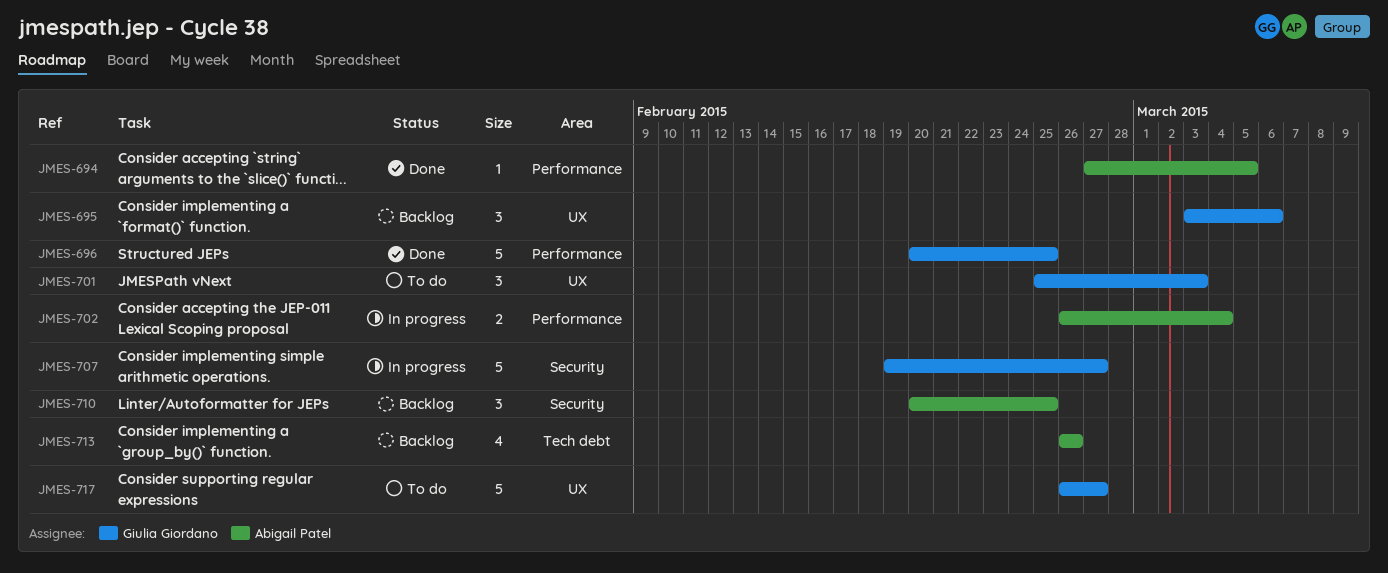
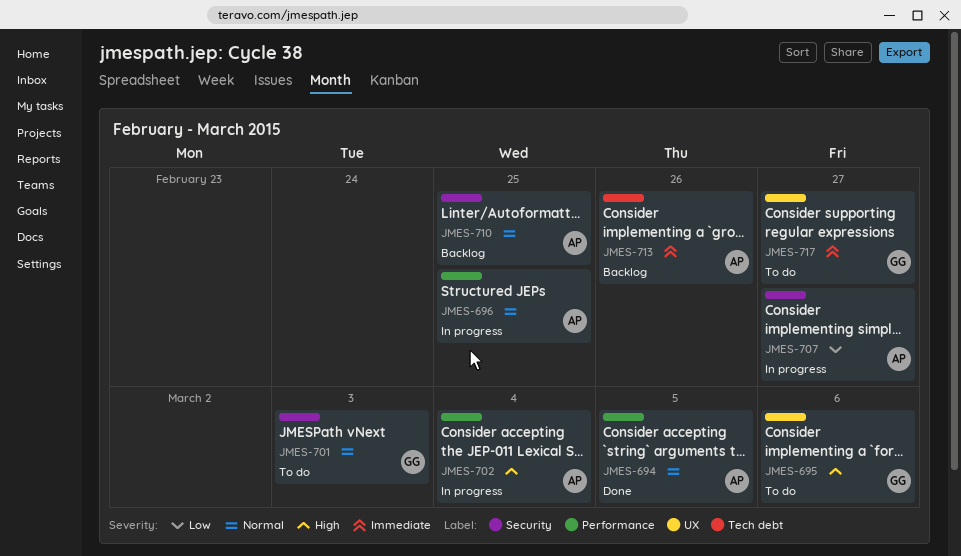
JMES-695, status: Backlog -> To do
JMES-696, status: Done -> In progress
JMES-696, owner: Giulia Giordano -> Abigail Patel
JMES-701, label: UX -> Security
JMES-707, owner: Giulia Giordano -> Abigail Patel

